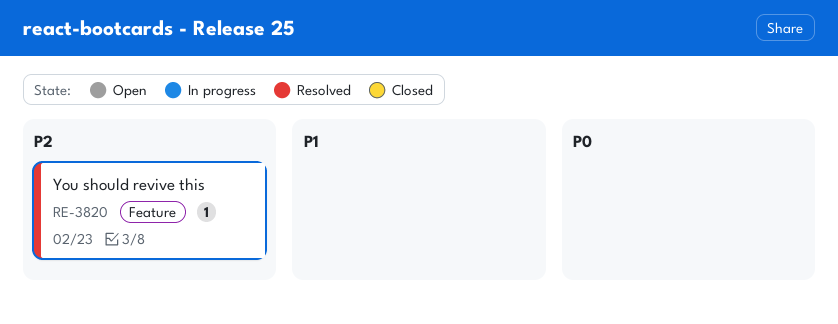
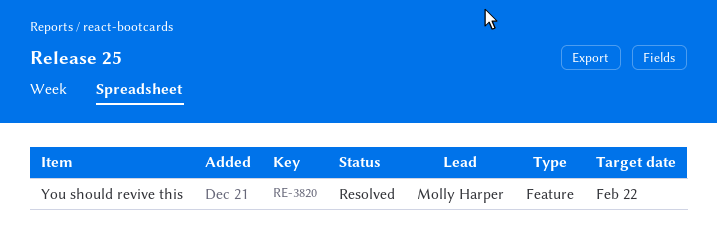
RE-3820, due: Feb 23 -> Feb 22

